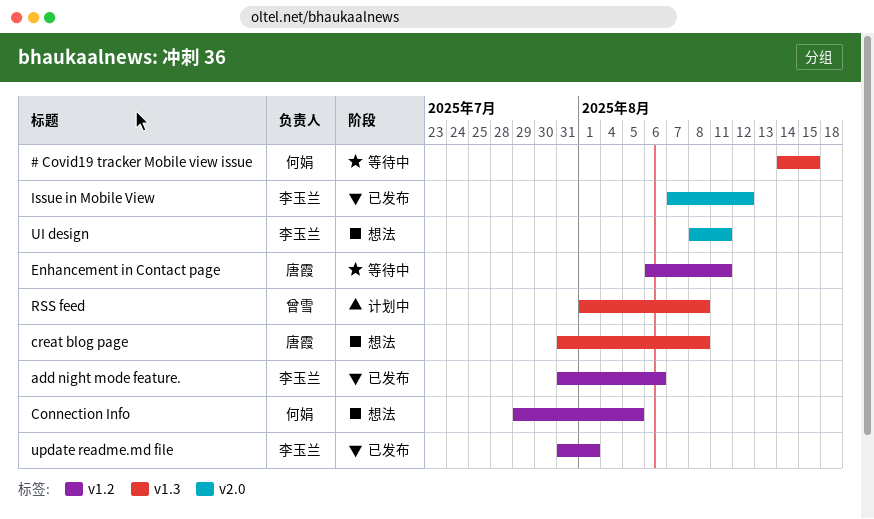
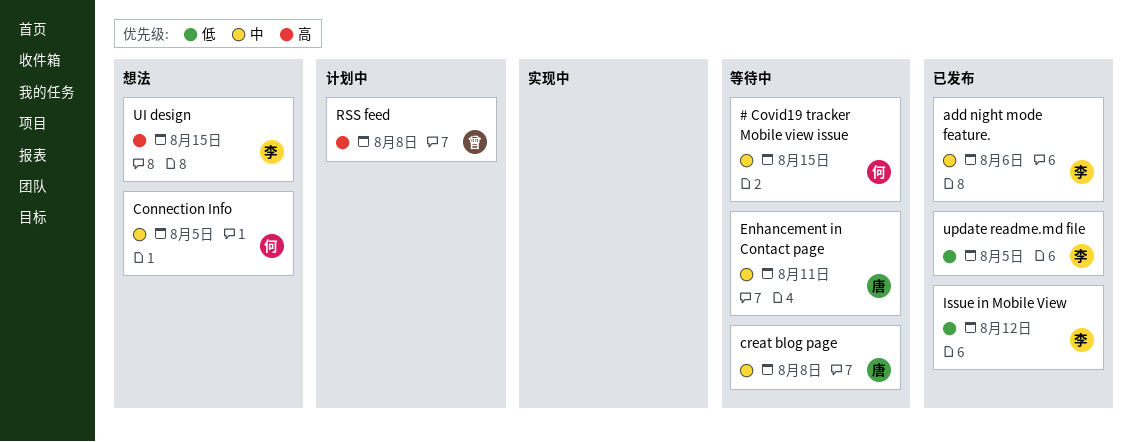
creat blog page, status: 想法 -> 等待中
UI design, due: Aug 11 -> Aug 15
update readme.md file, due: Aug 1 -> Aug 5

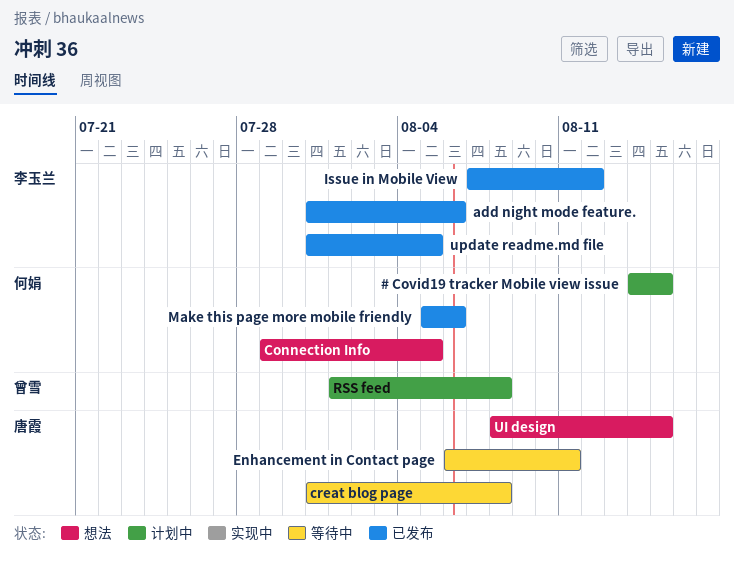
# Covid19 tracker Mobile view issue, status: 等待中 -> 计划中
Make this page more mobile friendly: none -> present
UI design, owner: 李玉兰 -> 唐霞

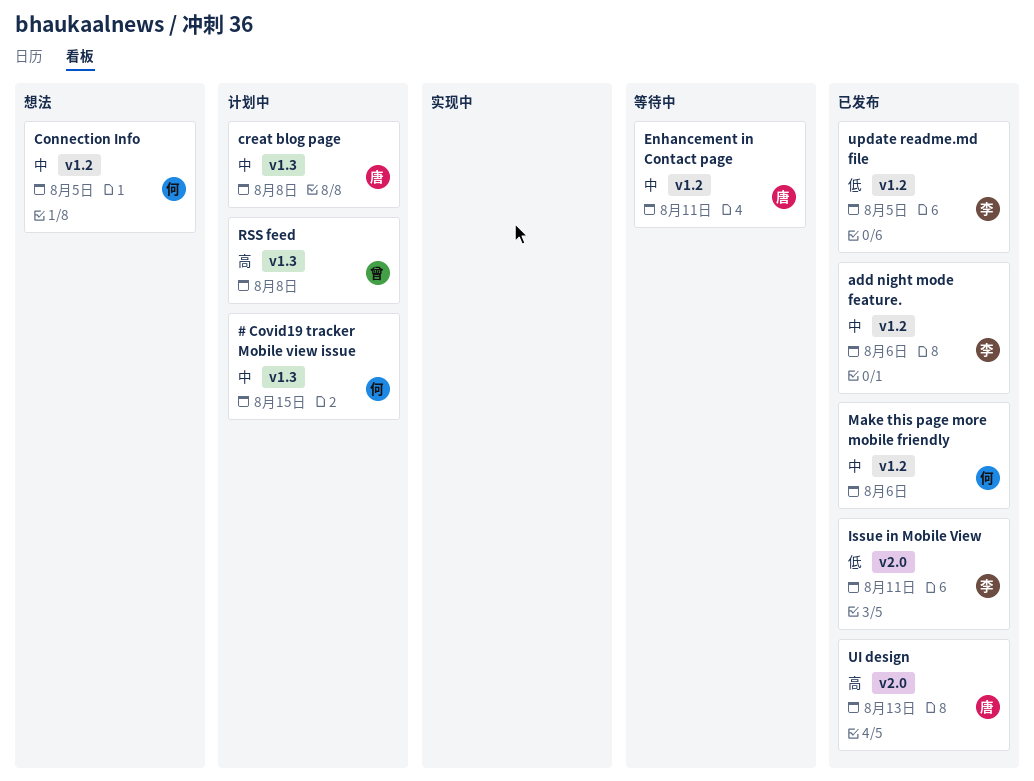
creat blog page, status: 等待中 -> 计划中
Issue in Mobile View, due: Aug 12 -> Aug 11
UI design, status: 想法 -> 已发布
UI design, due: Aug 15 -> Aug 13

